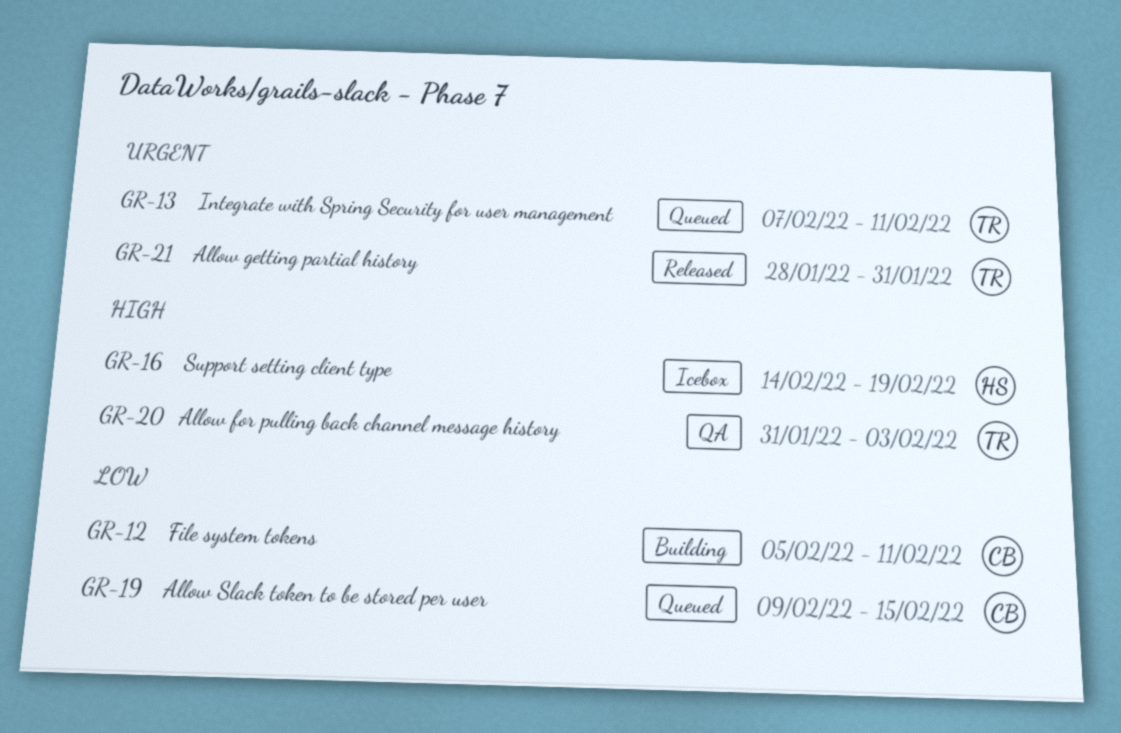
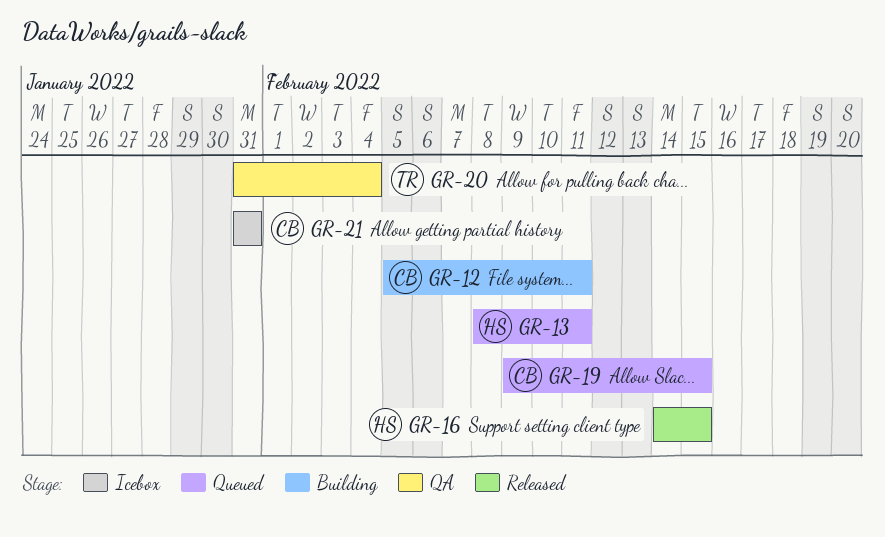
GR-13, owner: TR -> HS
GR-13, start: Feb 7 -> Feb 8
GR-16, status: Icebox -> Released
GR-16, due: Feb 19 -> Feb 15
GR-20, due: Feb 3 -> Feb 4
GR-21, status: Released -> Icebox
GR-21, owner: TR -> CB
GR-21, start: Jan 28 -> Jan 31

